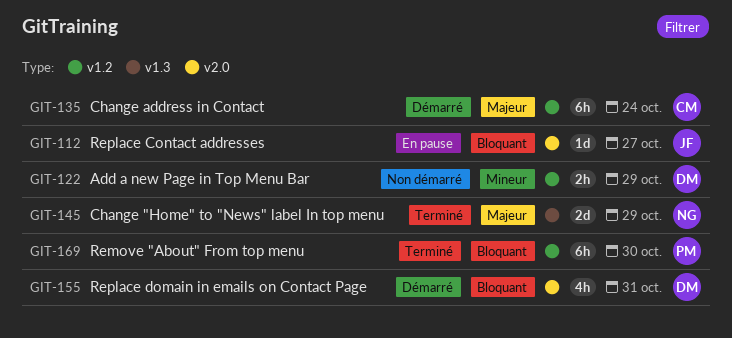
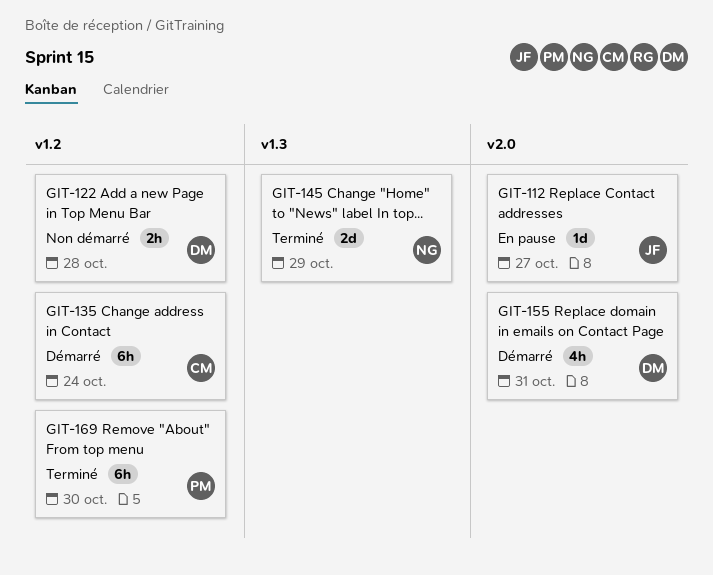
GIT-122, due: Oct 29 -> Oct 28

